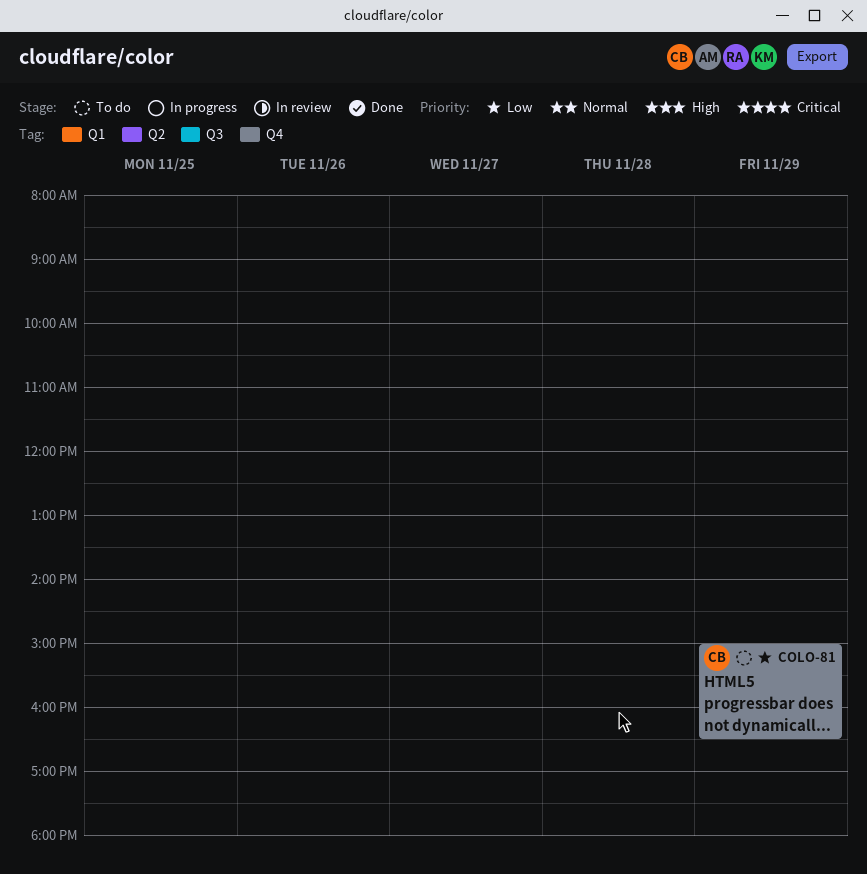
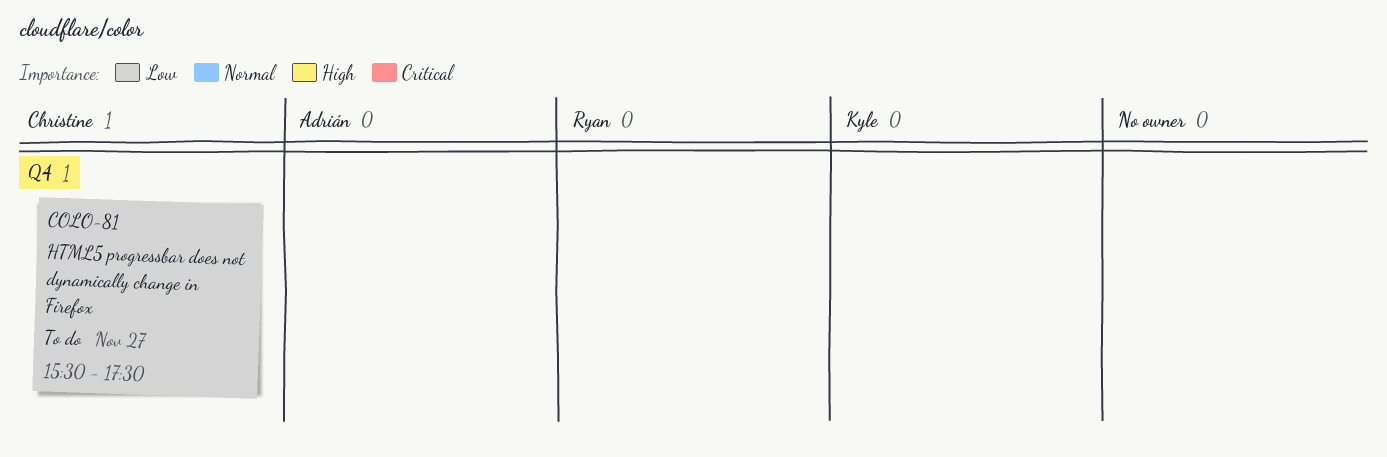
COLO-81, day: Nov 29 -> Nov 27
COLO-81, begins: 15:00 -> 15:30
COLO-81, ends: 16:30 -> 17:30

